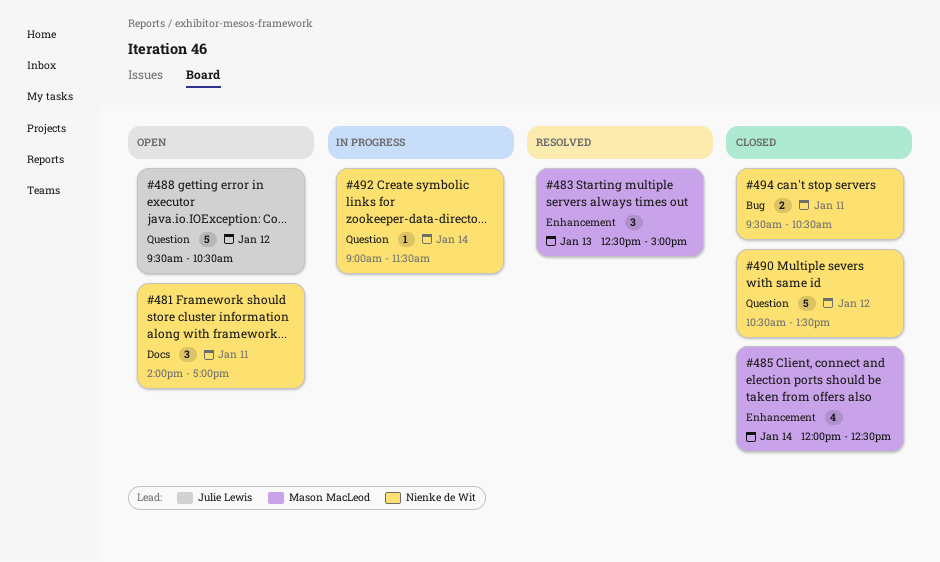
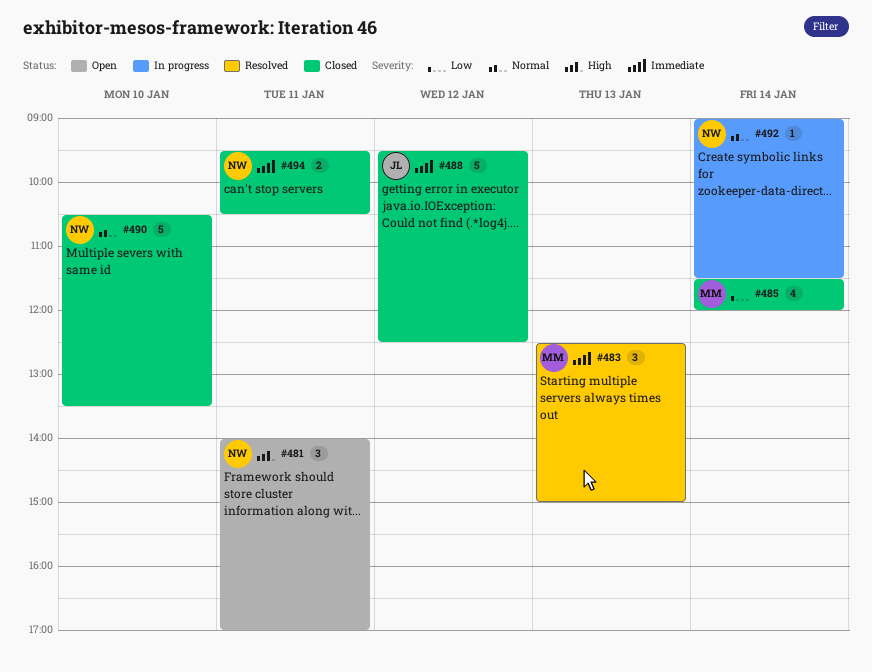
#485, begins: 12:00 -> 11:30
#485, ends: 12:30 -> 12:00
#488, status: Open -> Closed
#488, ends: 10:30 -> 12:30
#490, day: Jan 12 -> Jan 10

